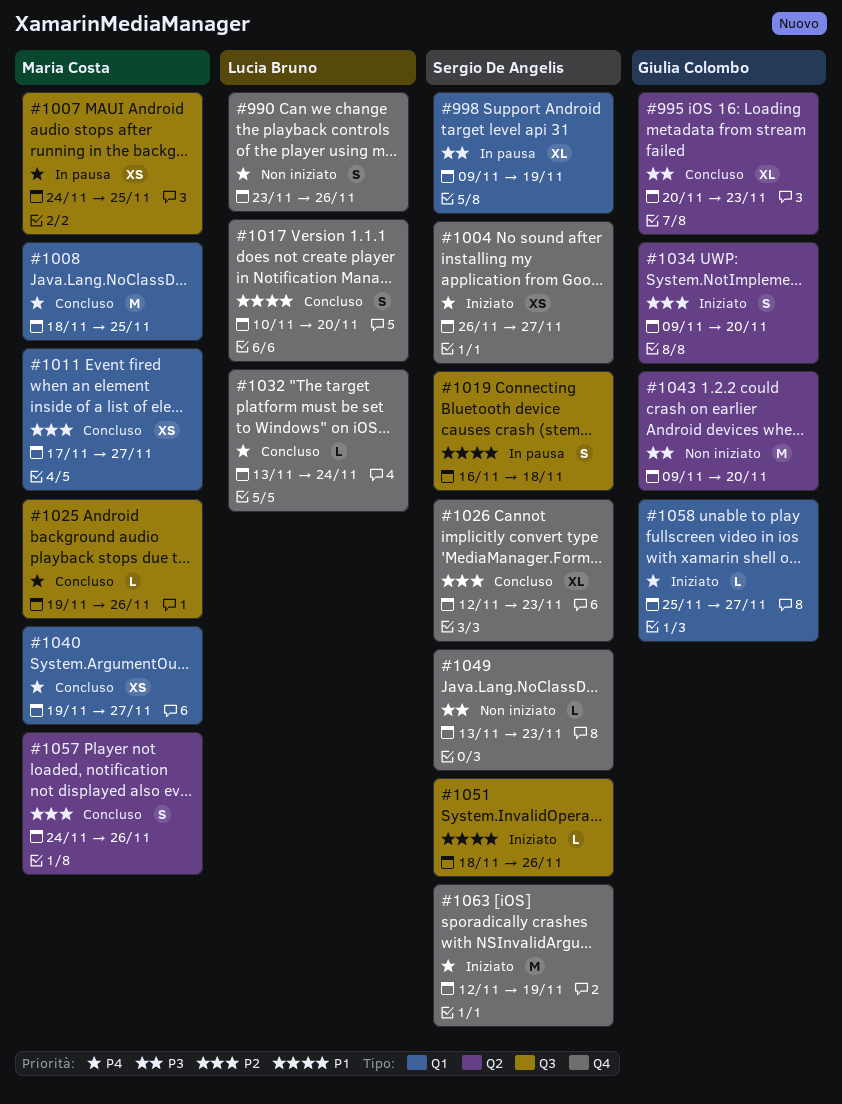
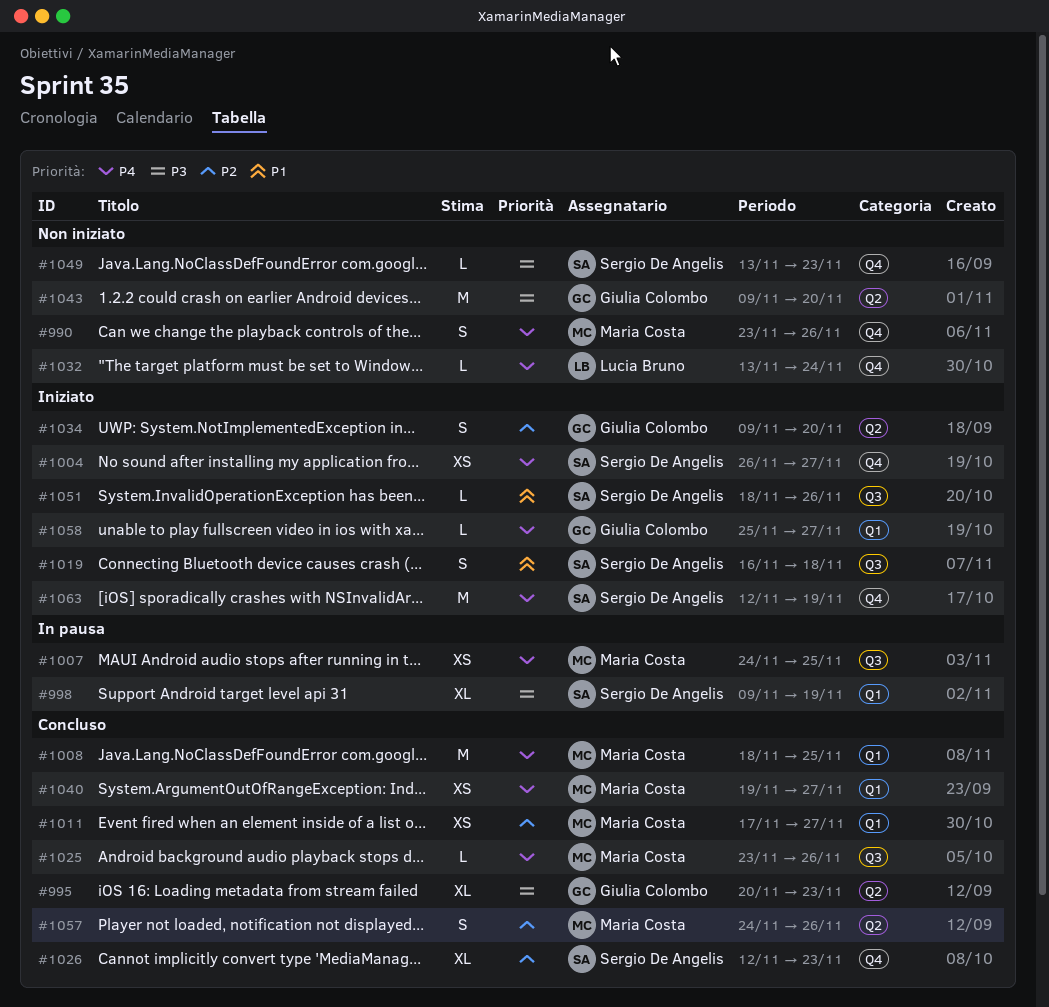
#990, owner: Lucia Bruno -> Maria Costa
#1017: present -> none
#1019, status: In pausa -> Iniziato
#1025, start: Nov 19 -> Nov 23
#1032, status: Concluso -> Non iniziato

